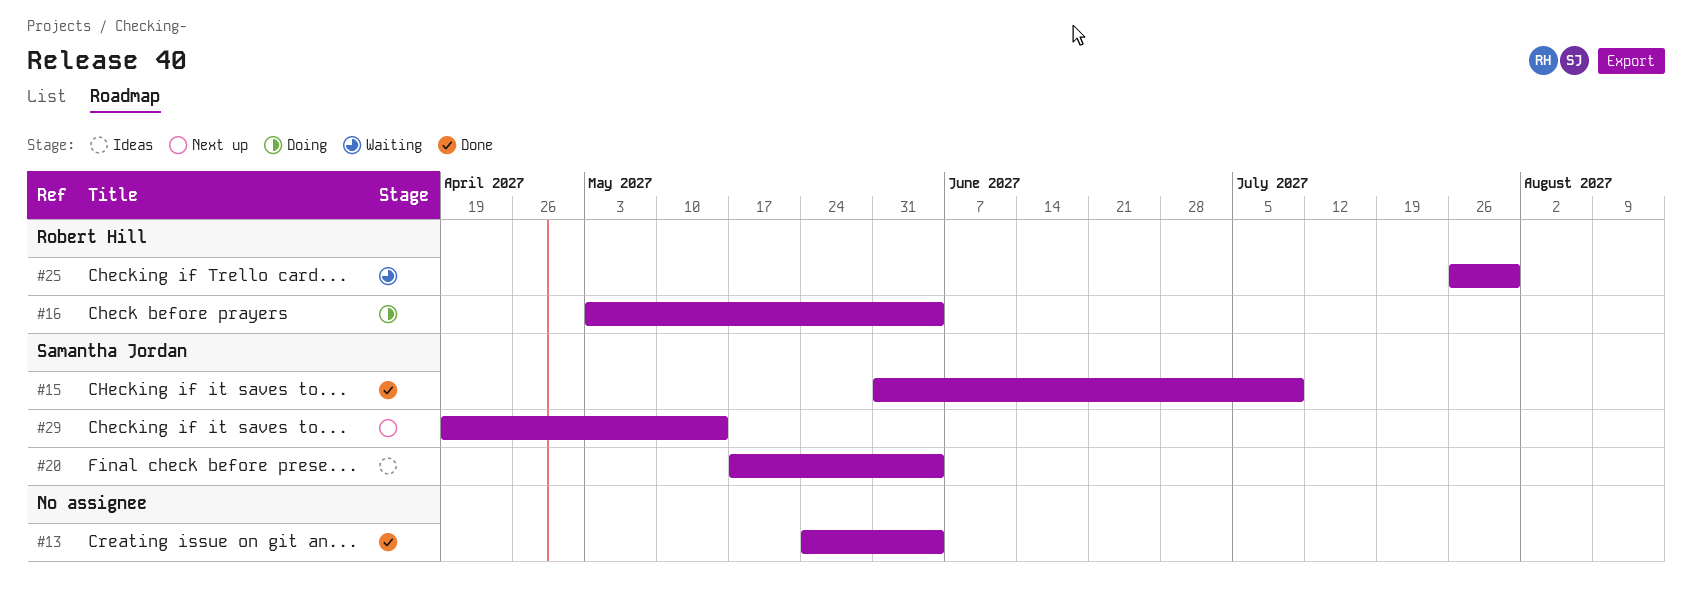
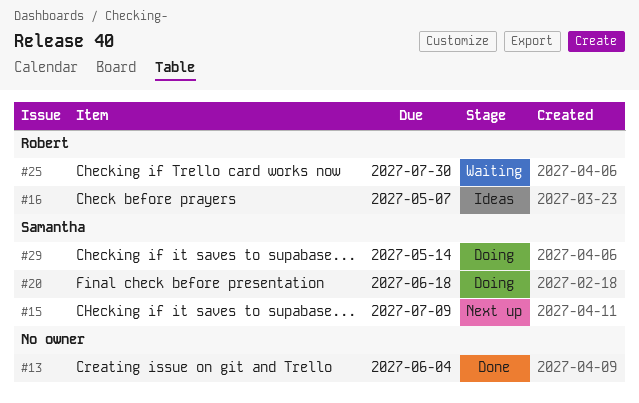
#15, status: Done -> Next up
#16, status: Doing -> Ideas
#16, due: Jun 4 -> May 7
#20, status: Ideas -> Doing
#20, due: Jun 4 -> Jun 18
#29, status: Next up -> Doing

